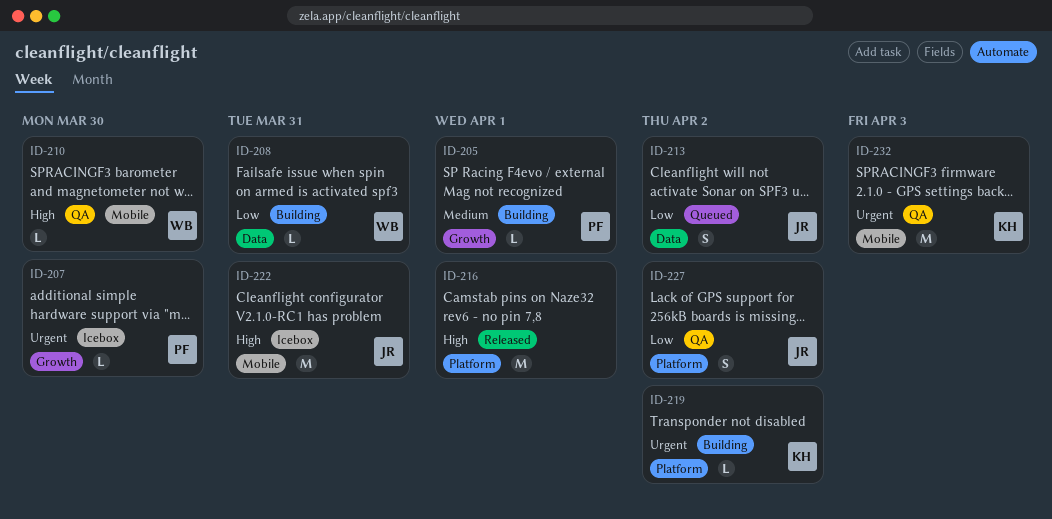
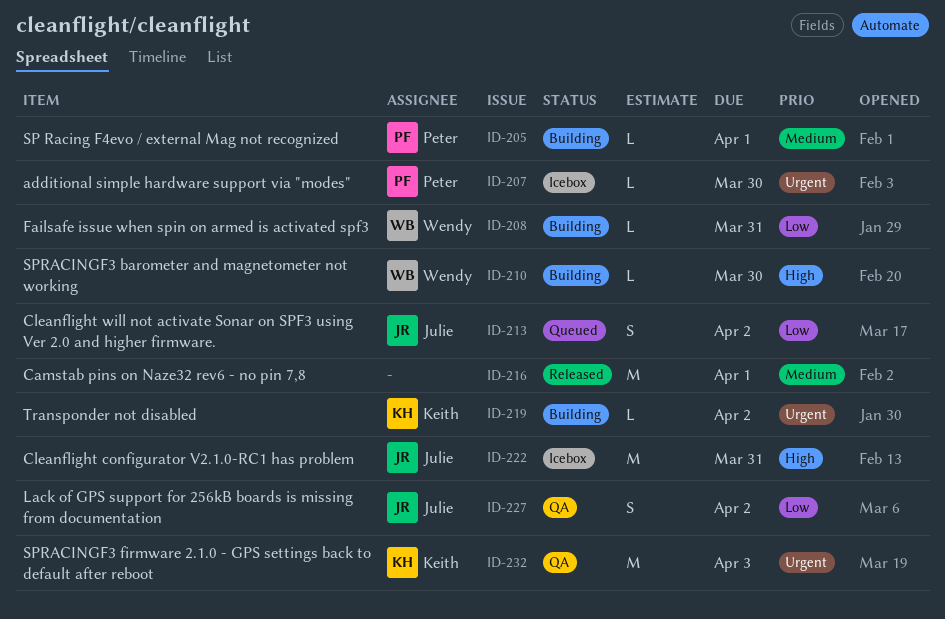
ID-210, status: QA -> Building
ID-216, priority: High -> Medium

